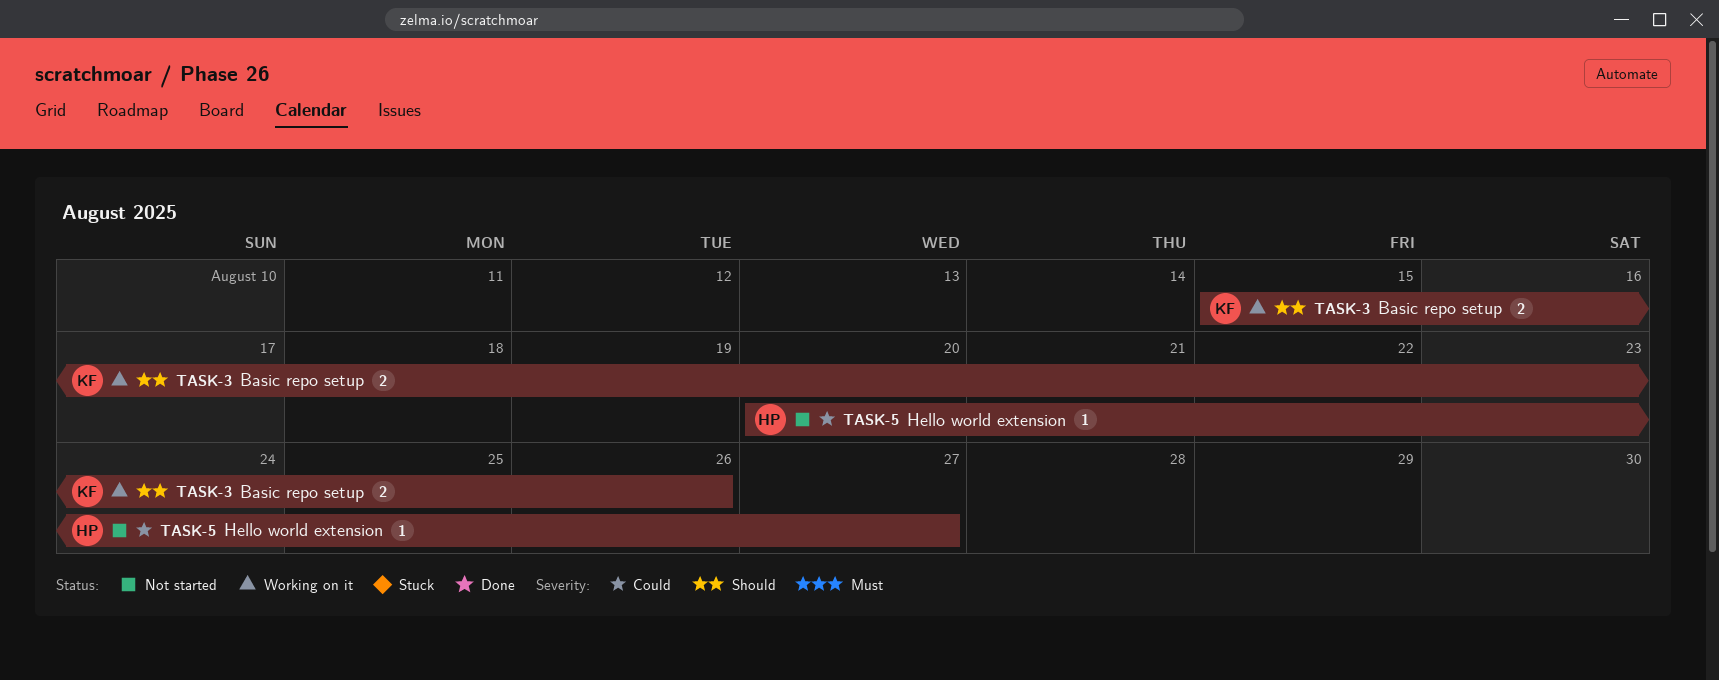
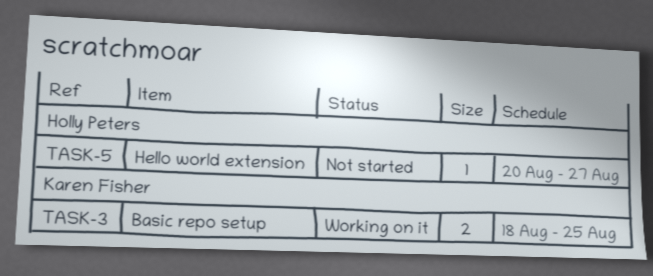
TASK-3, start: Aug 15 -> Aug 18
TASK-3, due: Aug 26 -> Aug 25

